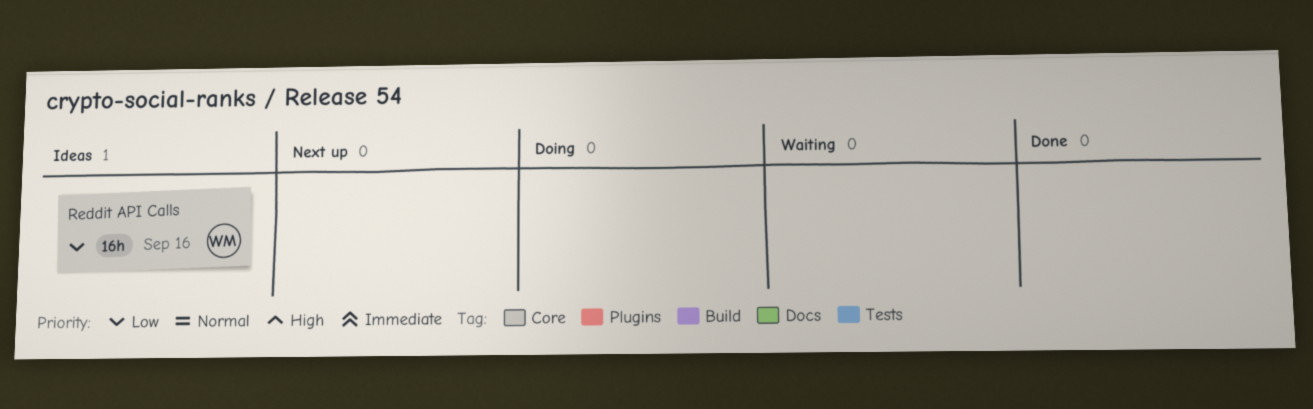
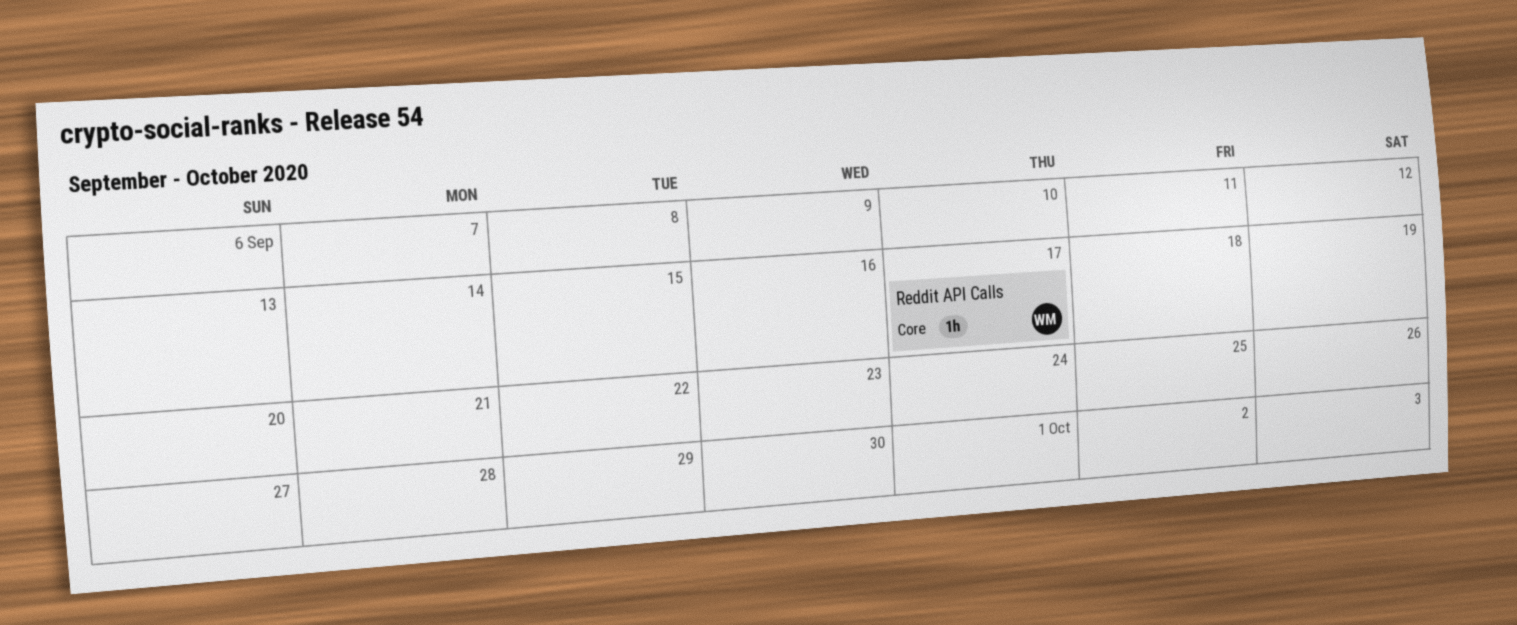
Reddit API Calls, estimate: 16h -> 1h
Reddit API Calls, due: Sep 16 -> Sep 17

